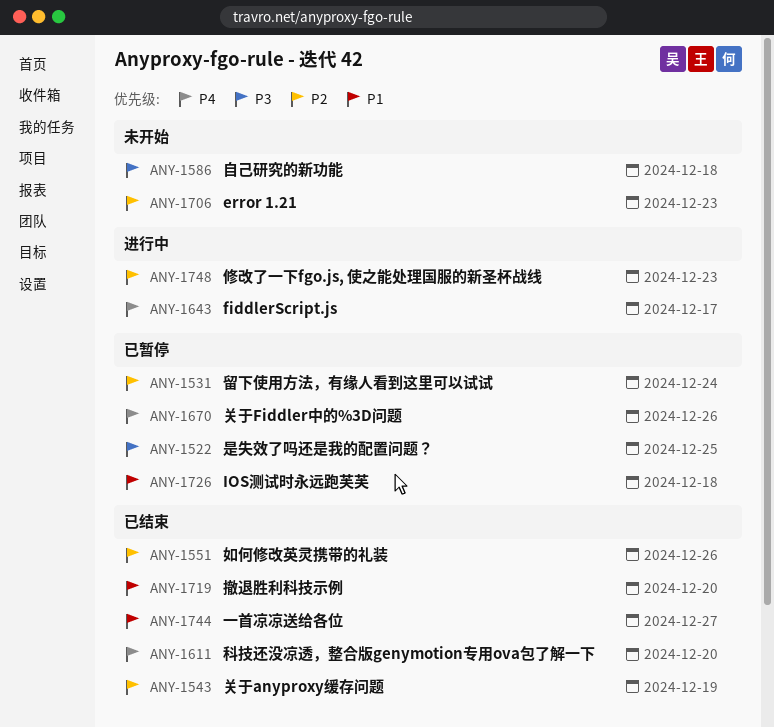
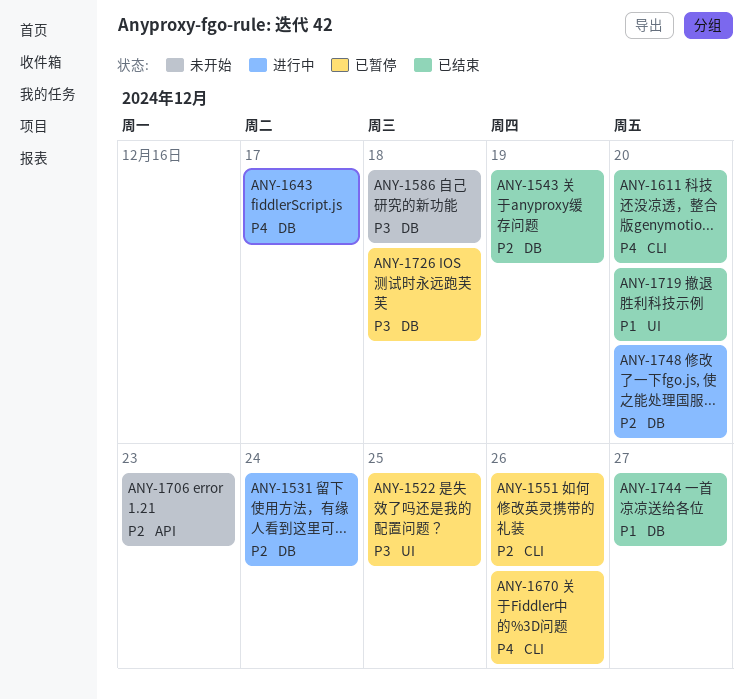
ANY-1531, status: 已暂停 -> 进行中
ANY-1551, status: 已结束 -> 已暂停
ANY-1726, priority: P1 -> P3
ANY-1748, due: Dec 23 -> Dec 20

